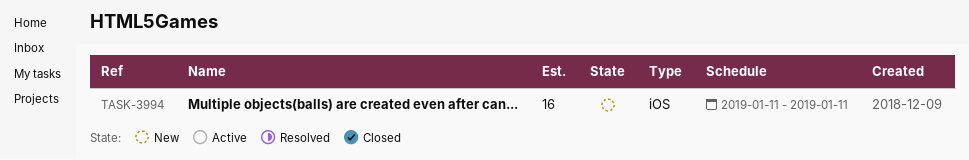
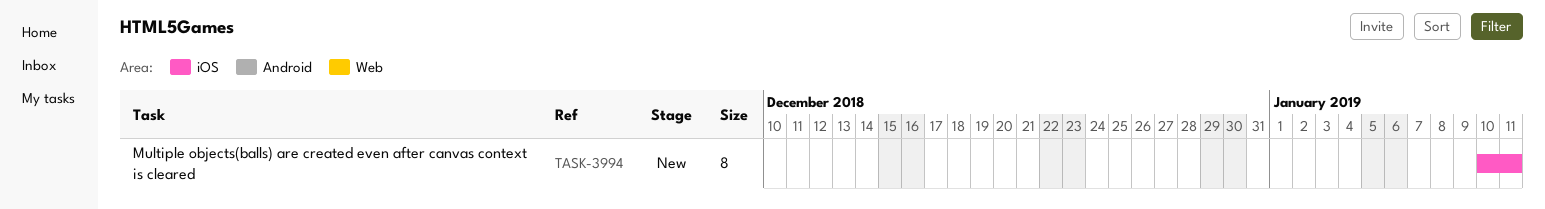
TASK-3994, estimate: 16 -> 8
TASK-3994, start: Jan 11 -> Jan 10

